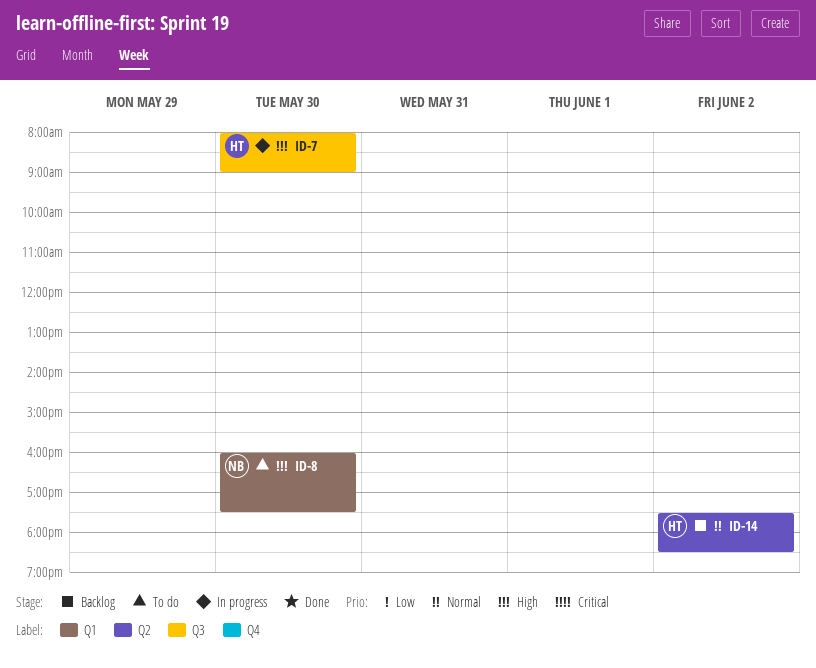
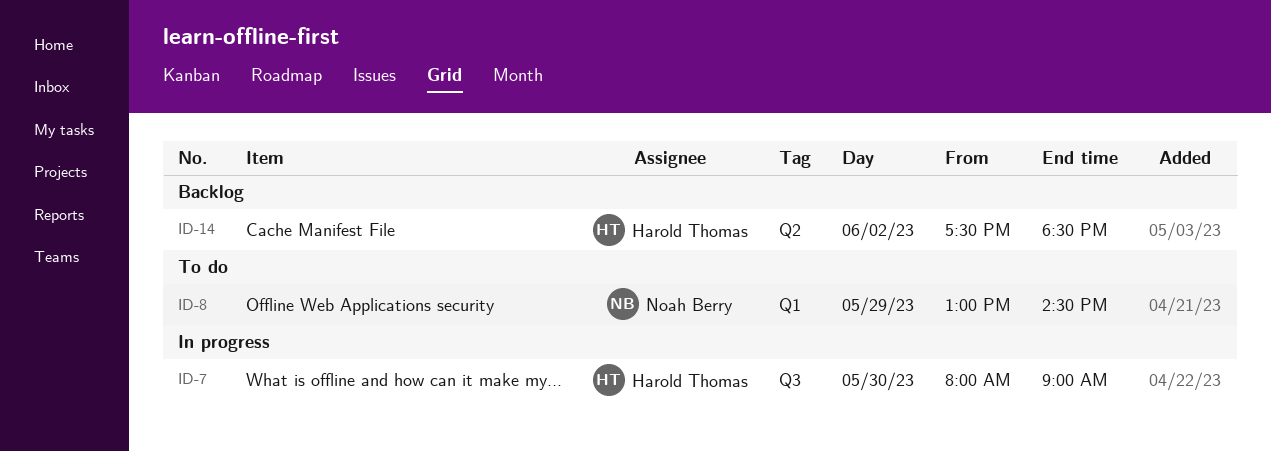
ID-8, day: May 30 -> May 29
ID-8, begins: 16:00 -> 13:00
ID-8, ends: 17:30 -> 14:30

